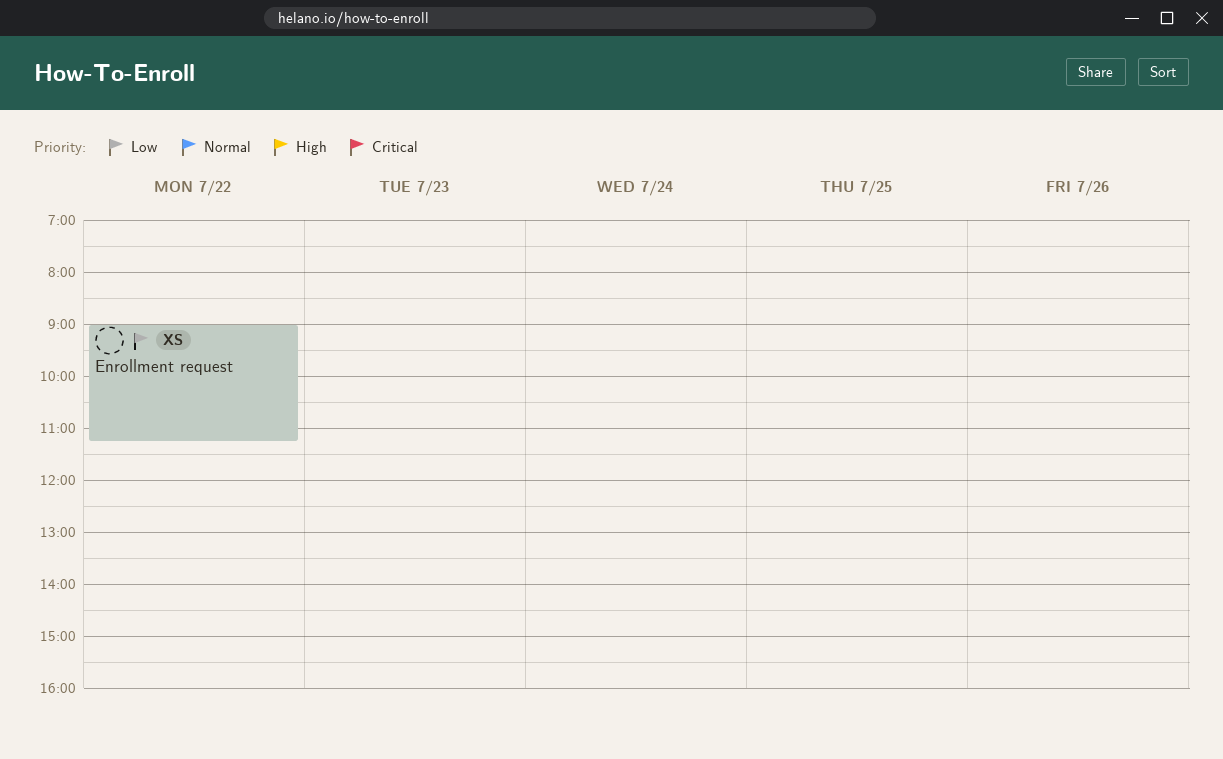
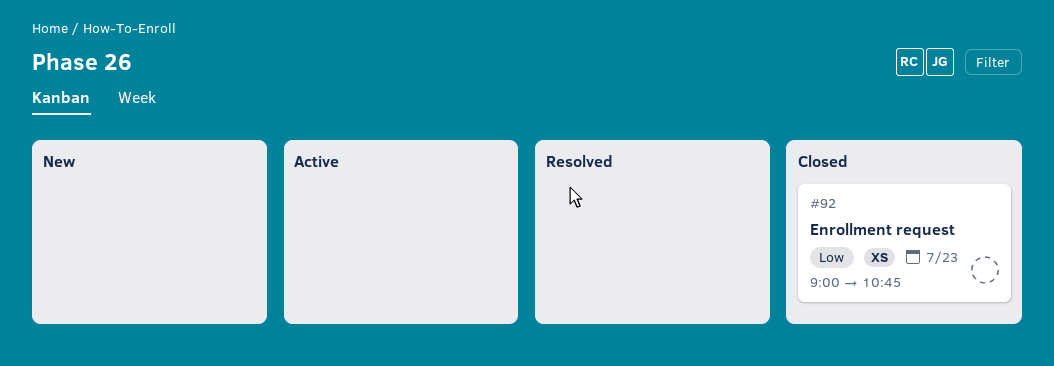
Enrollment request, day: Jul 22 -> Jul 23
Enrollment request, ends: 11:15 -> 10:45

